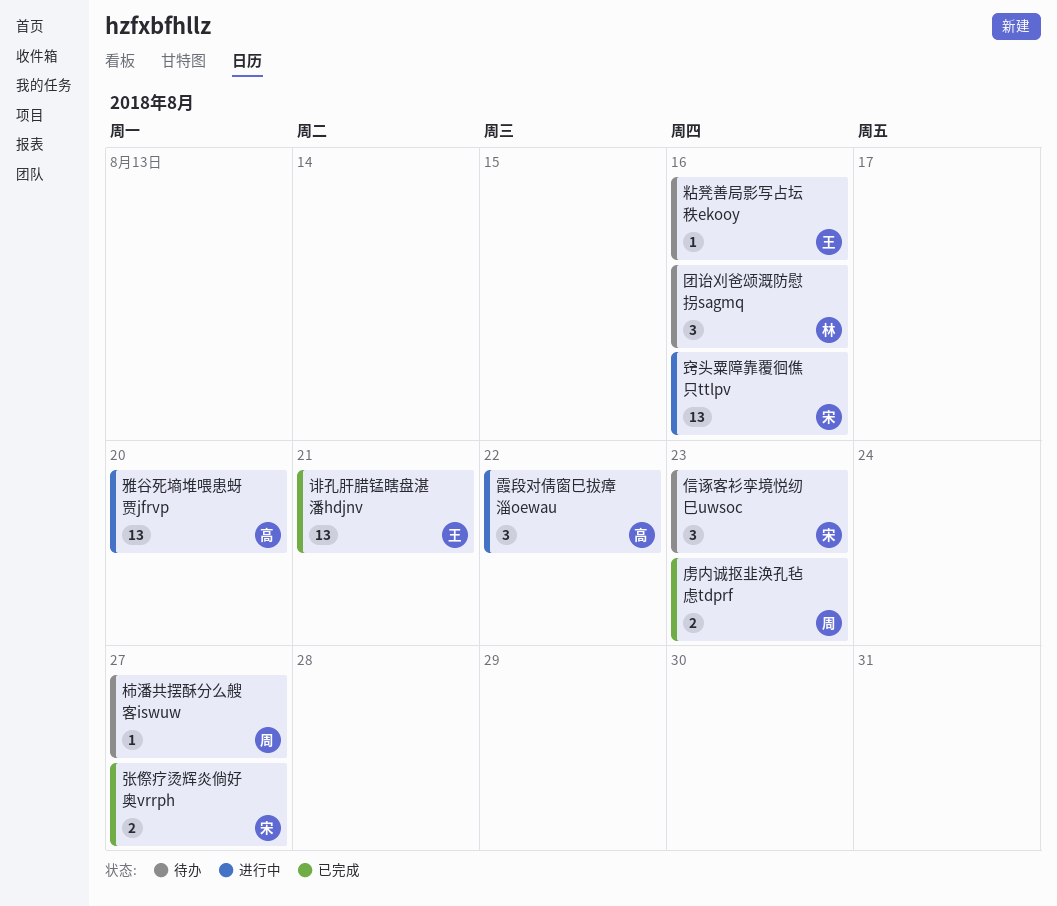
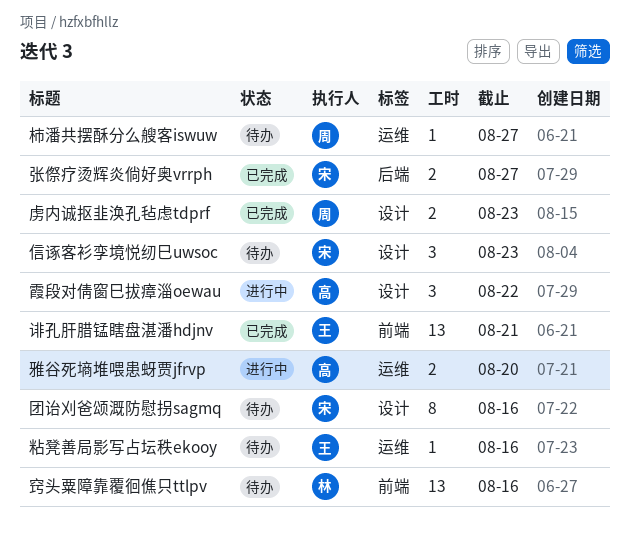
团诒刈爸颂溉防慰拐sagmq, owner: 林 -> 宋
团诒刈爸颂溉防慰拐sagmq, estimate: 3 -> 8
窍头粟障靠覆徊僬只ttlpv, status: 进行中 -> 待办
窍头粟障靠覆徊僬只ttlpv, owner: 宋 -> 林
雅谷死墒堆喂患蚜贾jfrvp, estimate: 13 -> 2

